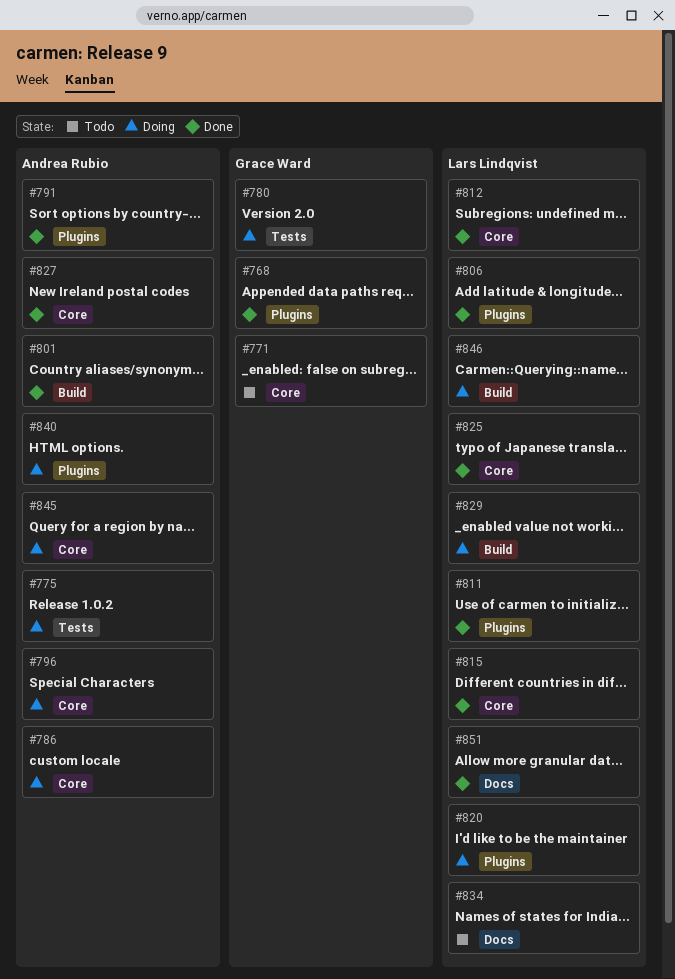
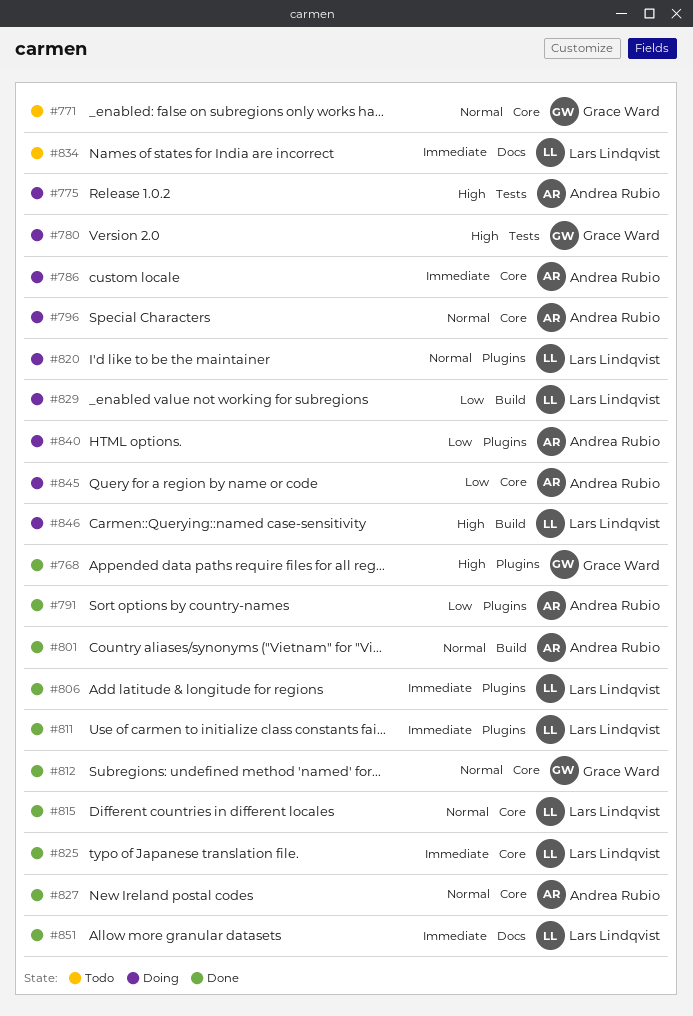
#812, owner: Lars Lindqvist -> Grace Ward

